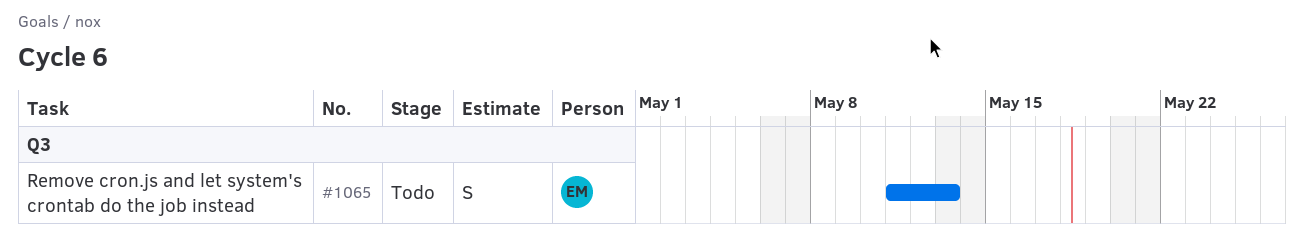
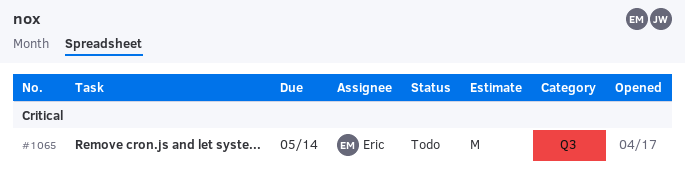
#1065, estimate: S -> M
#1065, due: May 13 -> May 14

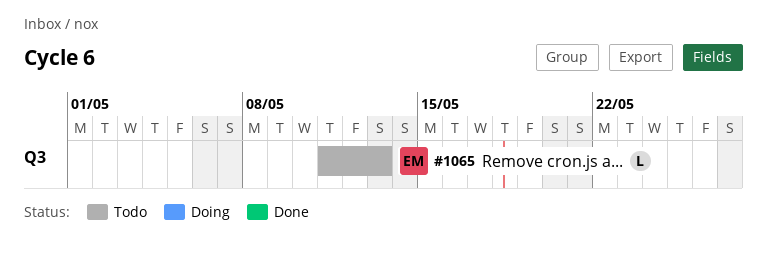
#1065, estimate: M -> L
#1065, due: May 14 -> May 13

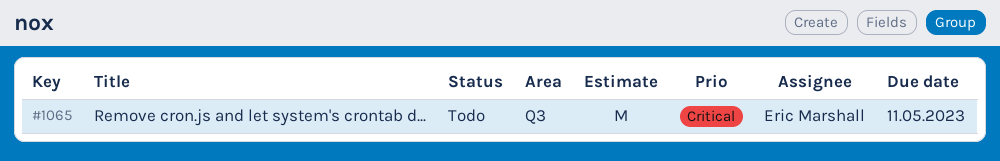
#1065, estimate: L -> M
#1065, due: May 13 -> May 11

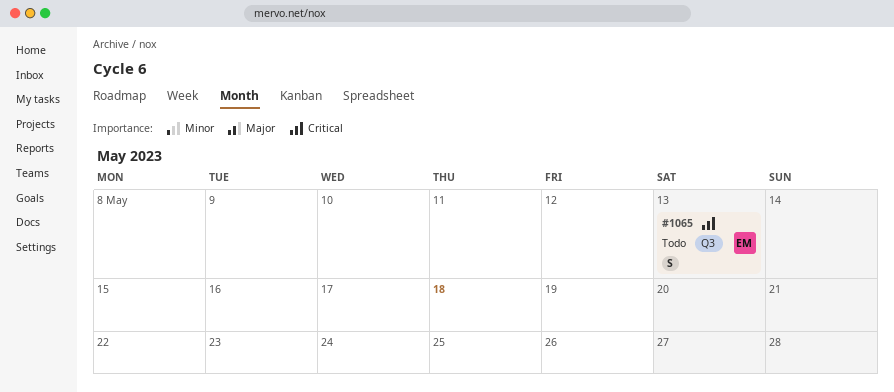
#1065, estimate: M -> S
#1065, due: May 11 -> May 13

